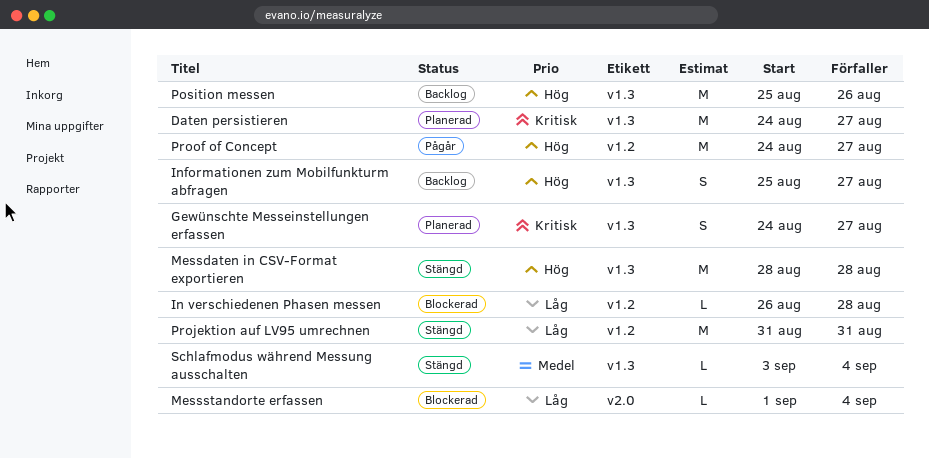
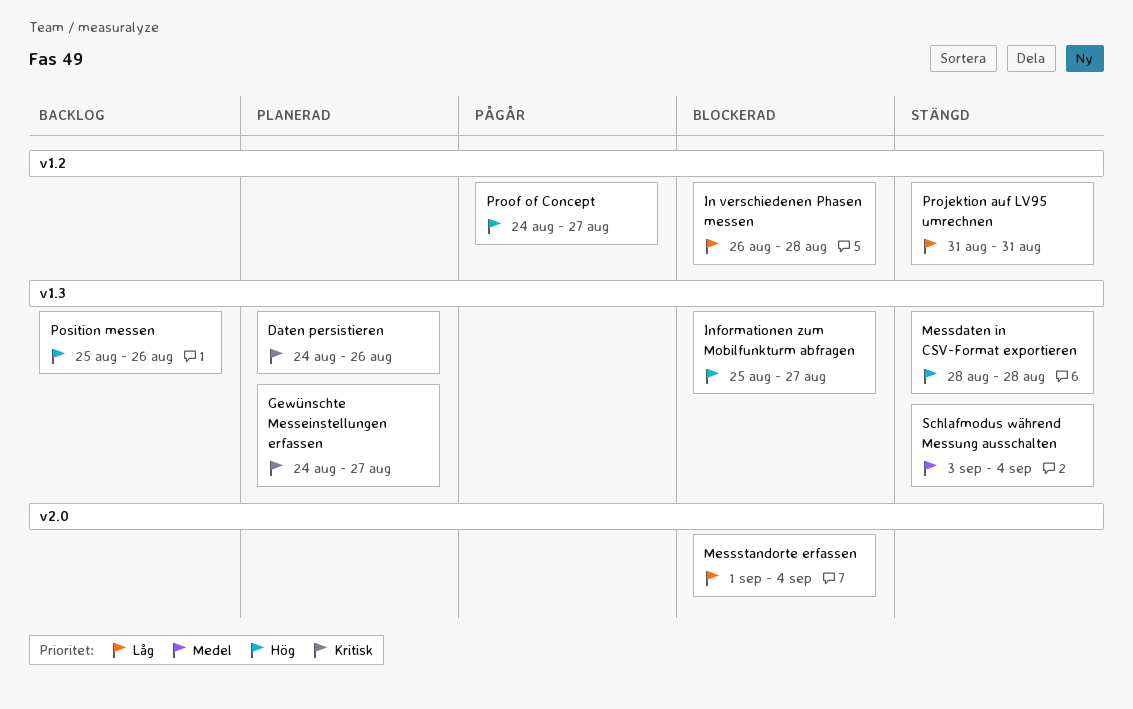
Daten persistieren, due: Aug 27 -> Aug 26
Informationen zum Mobilfunkturm abfragen, status: Backlog -> Blockerad

